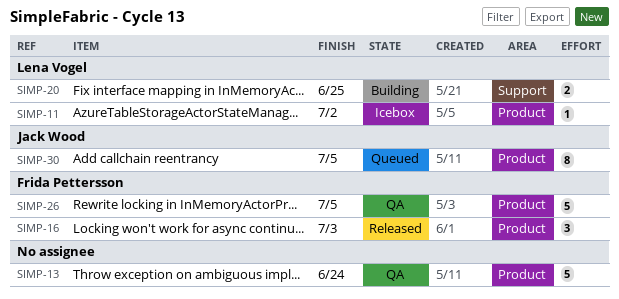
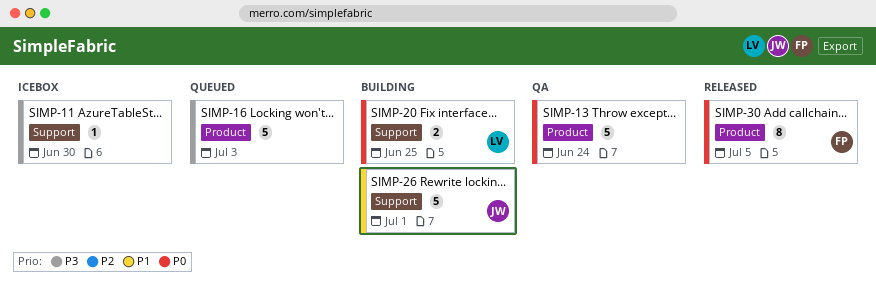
SIMP-11, owner: Lena Vogel -> none
SIMP-11, label: Product -> Support
SIMP-11, due: Jul 2 -> Jun 30
SIMP-16, status: Released -> Queued
SIMP-16, owner: Frida Pettersson -> none
SIMP-16, estimate: 3 -> 5
SIMP-26, status: QA -> Building
SIMP-26, owner: Frida Pettersson -> Jack Wood
SIMP-26, label: Product -> Support
SIMP-26, due: Jul 5 -> Jul 1
SIMP-30, status: Queued -> Released
SIMP-30, owner: Jack Wood -> Frida Pettersson

